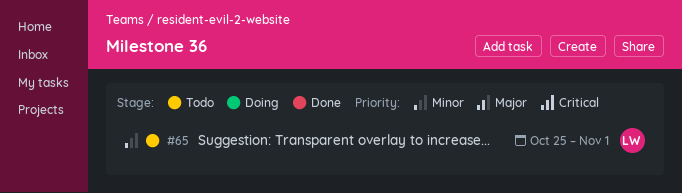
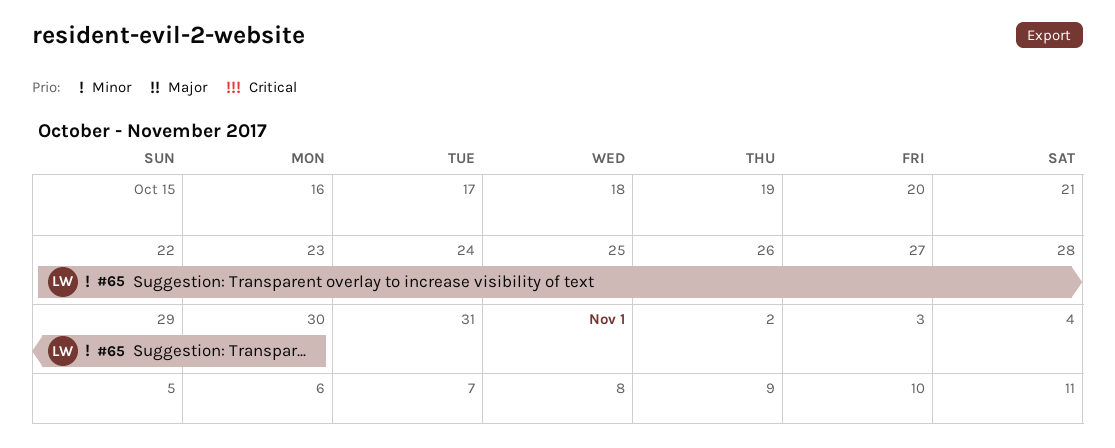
#65, start: Oct 25 -> Oct 22
#65, due: Nov 1 -> Oct 30

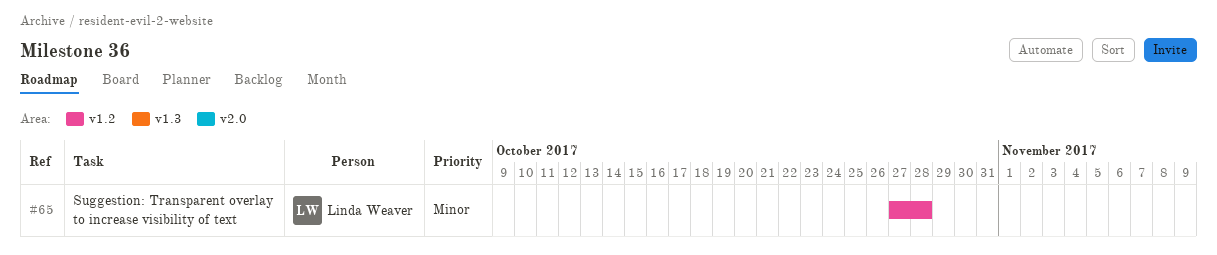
#65, start: Oct 22 -> Oct 27
#65, due: Oct 30 -> Oct 28

